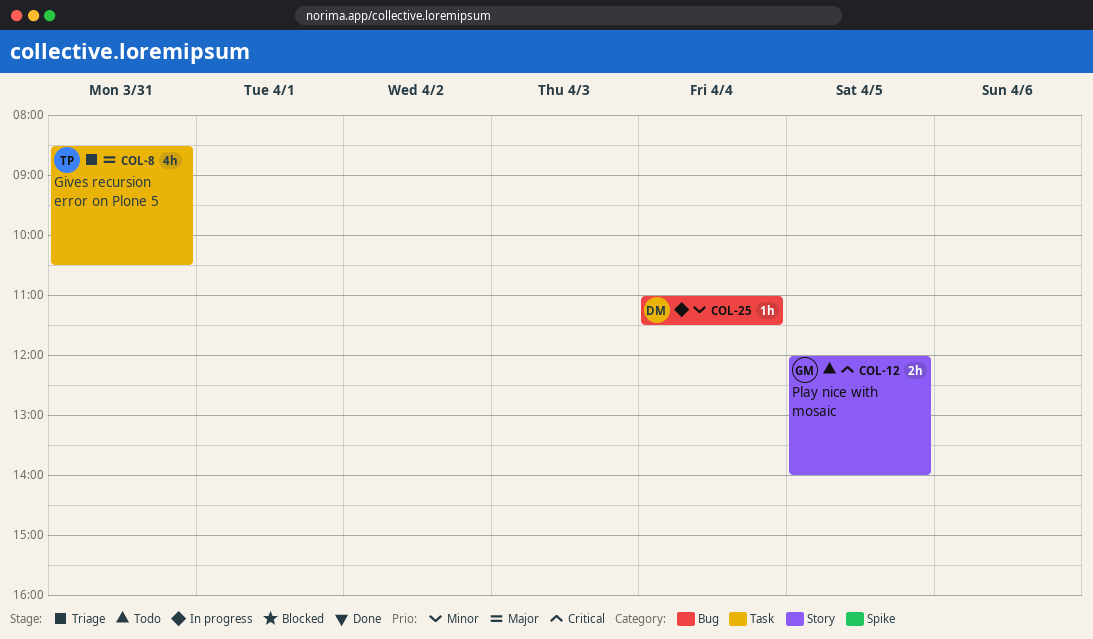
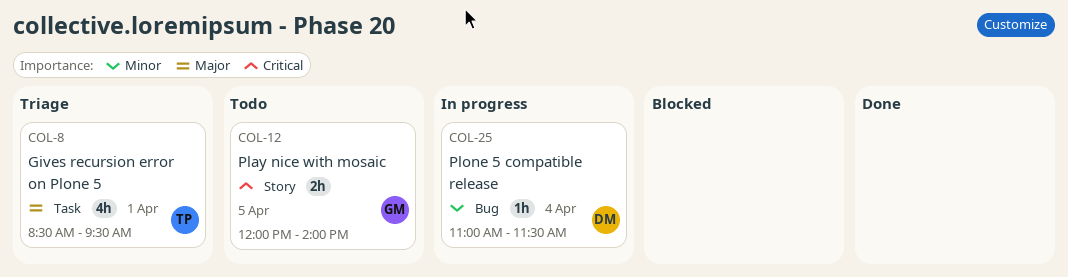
COL-8, day: Mar 31 -> Apr 1
COL-8, ends: 10:30 -> 09:30

